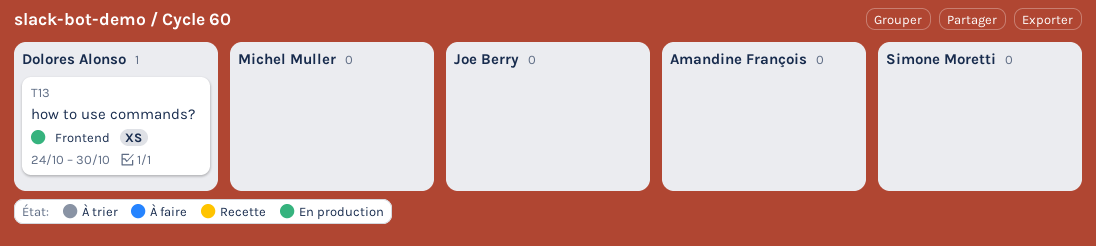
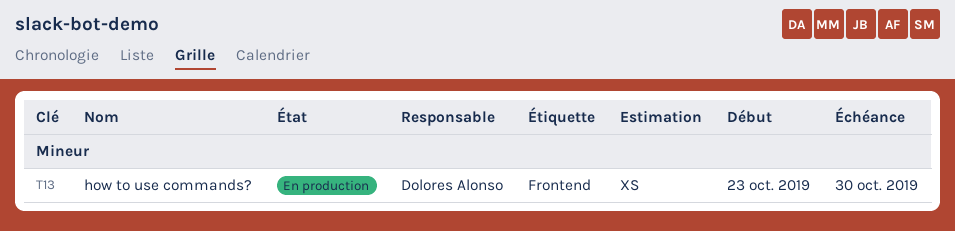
T13, start: Oct 24 -> Oct 23

